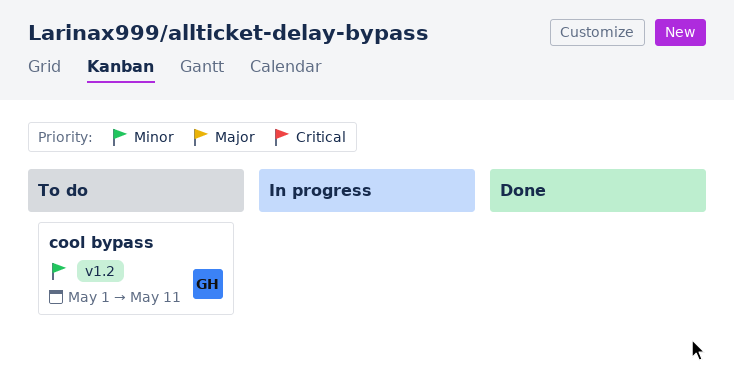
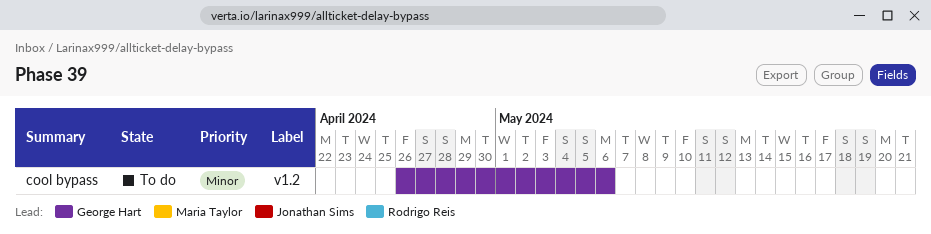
cool bypass, start: May 1 -> Apr 26
cool bypass, due: May 11 -> May 6

